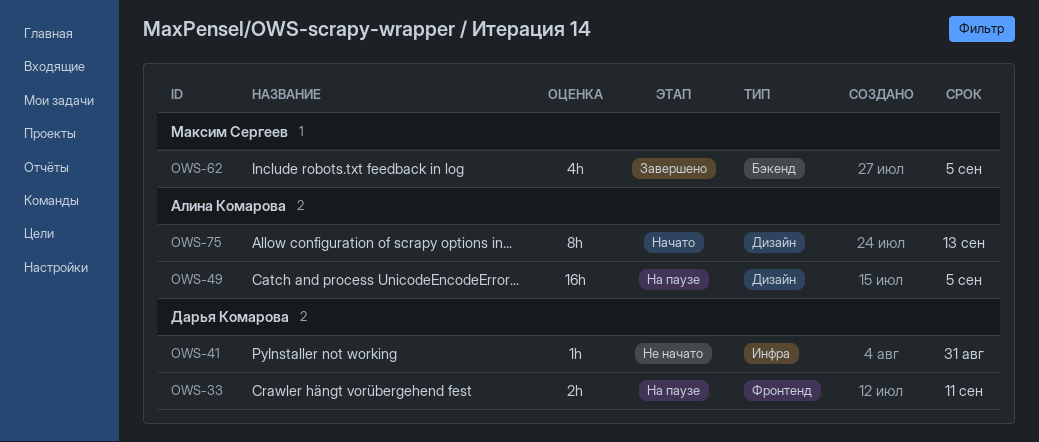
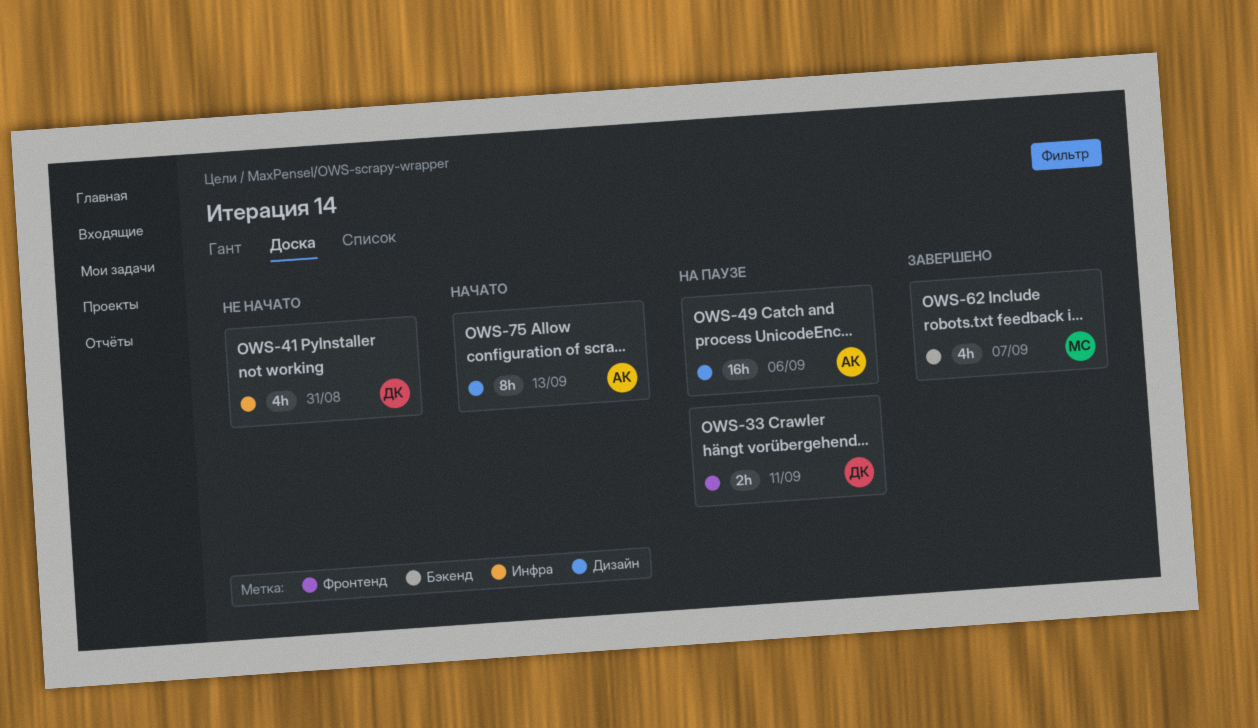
OWS-41, estimate: 1h -> 4h
OWS-49, due: Sep 5 -> Sep 6
OWS-62, due: Sep 5 -> Sep 7

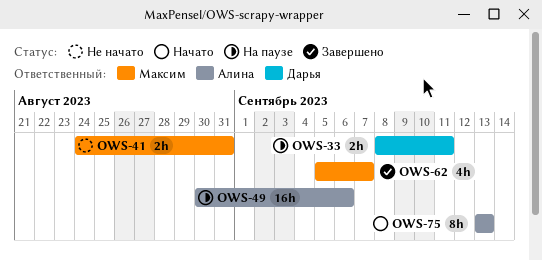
OWS-41, owner: Дарья -> Максим
OWS-41, estimate: 4h -> 2h

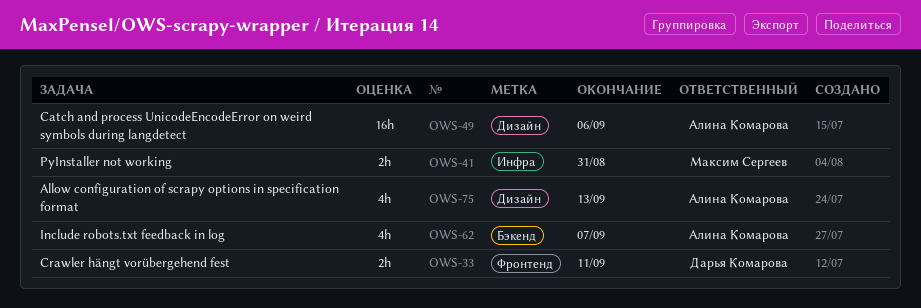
OWS-62, owner: Максим Сергеев -> Алина Комарова
OWS-75, estimate: 8h -> 4h

